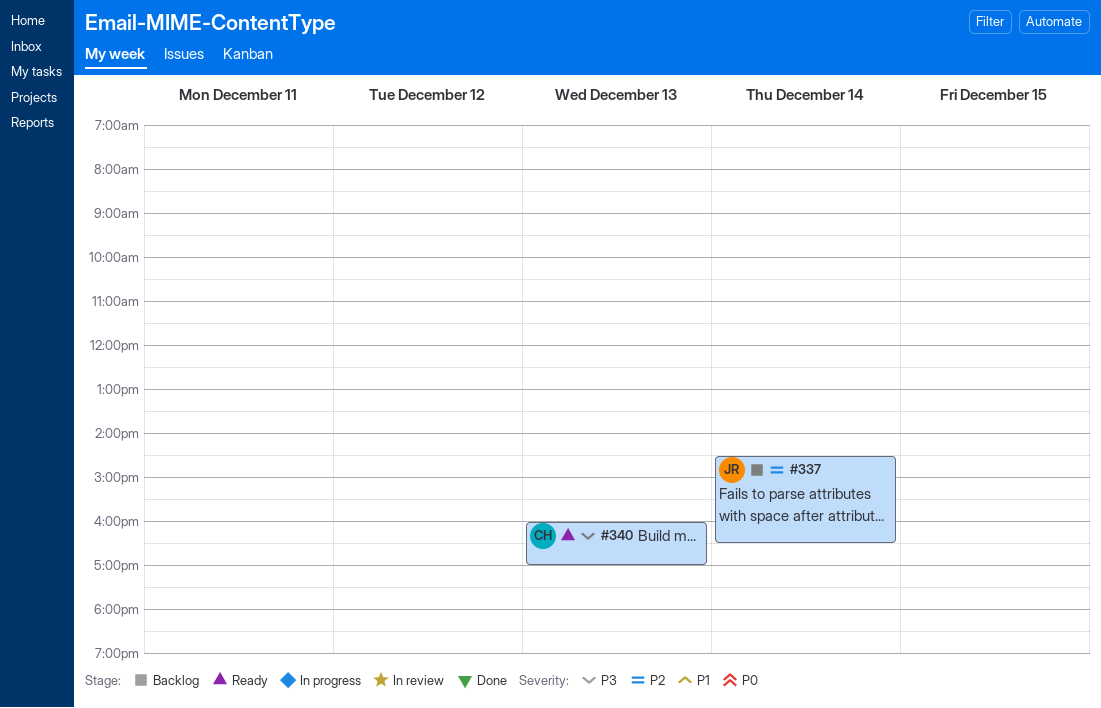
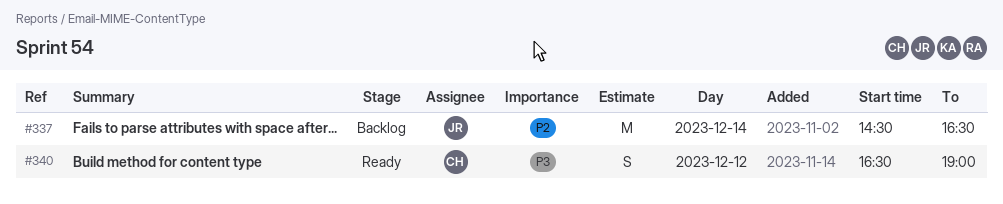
#340, day: Dec 13 -> Dec 12
#340, begins: 16:00 -> 16:30
#340, ends: 17:00 -> 19:00

